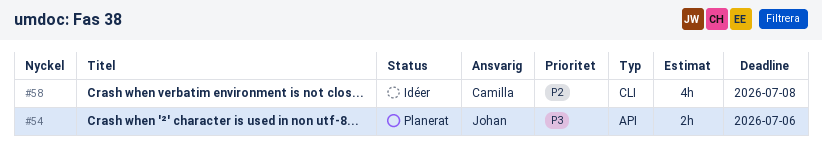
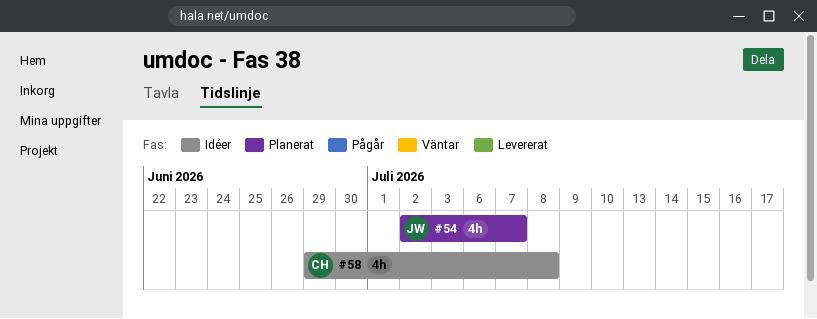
#54, estimate: 2h -> 4h
#54, due: Jul 6 -> Jul 7

